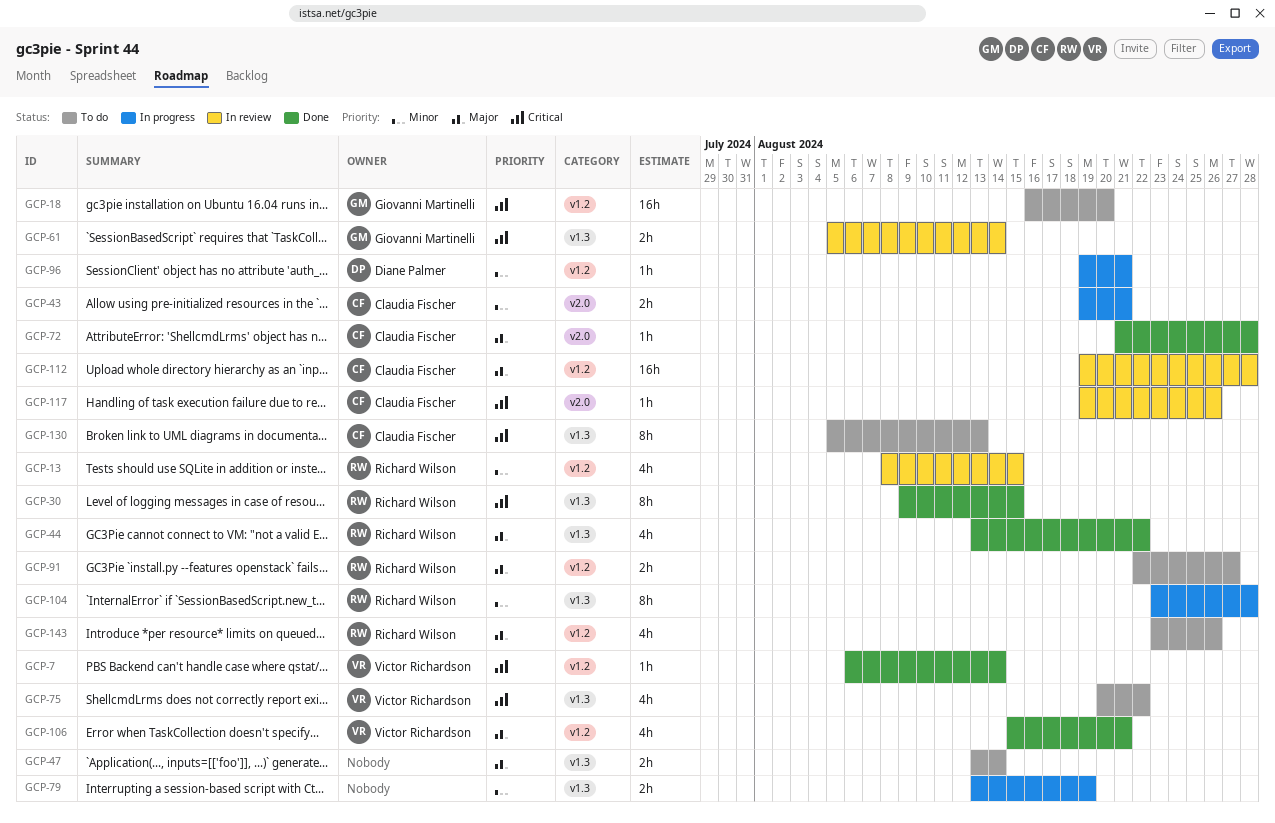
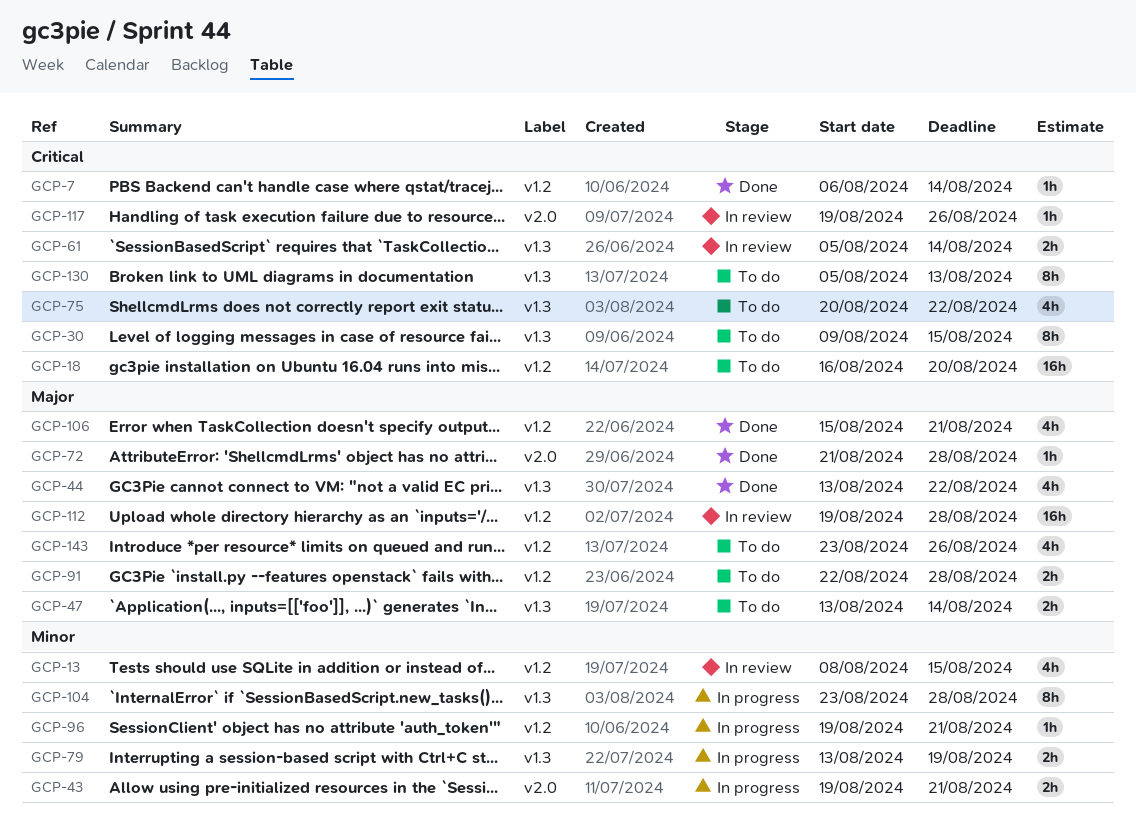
GCP-30, status: Done -> To do
GCP-91, due: Aug 27 -> Aug 28

